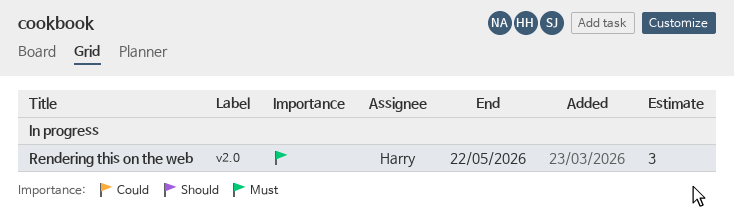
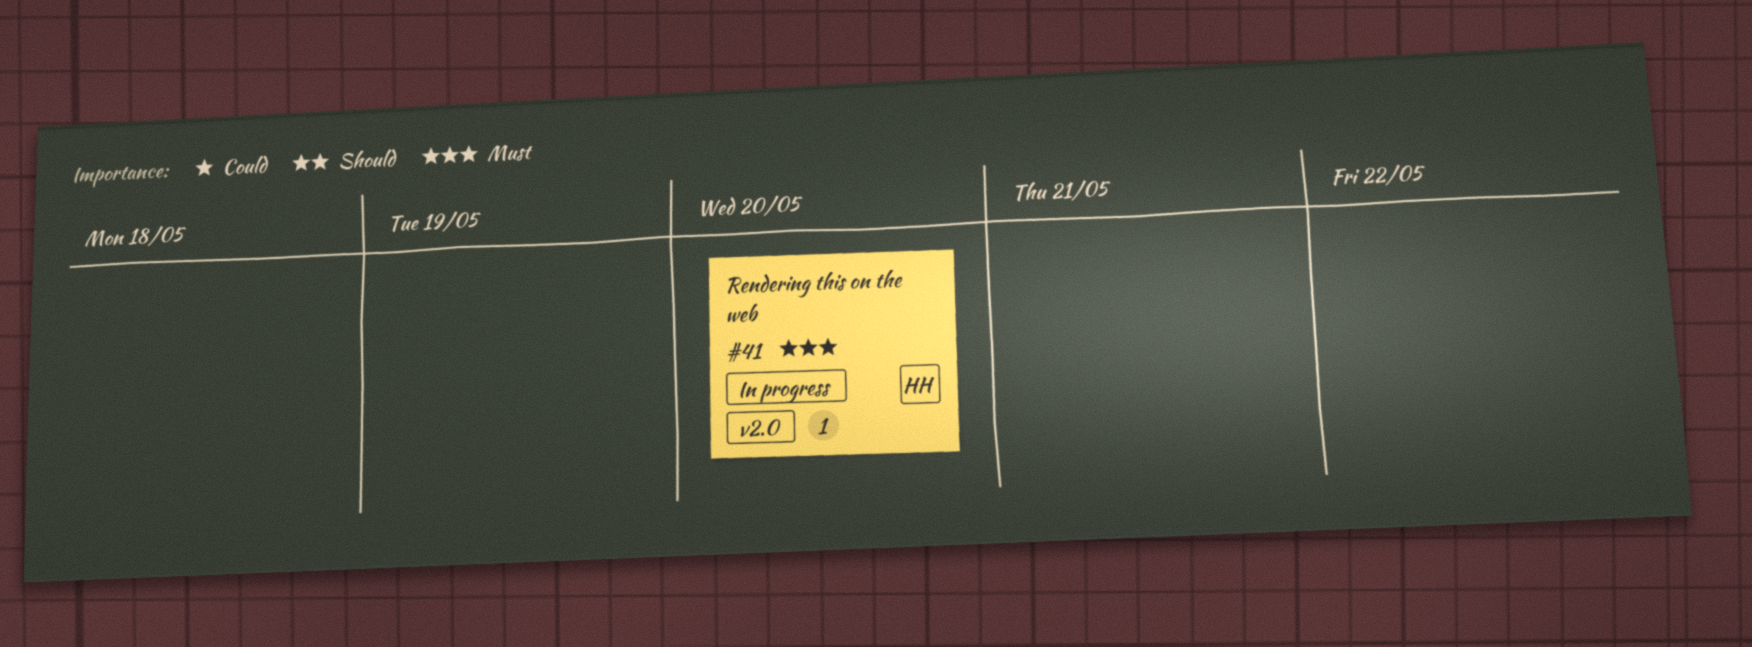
Rendering this on the web, estimate: 3 -> 1
Rendering this on the web, due: May 22 -> May 20

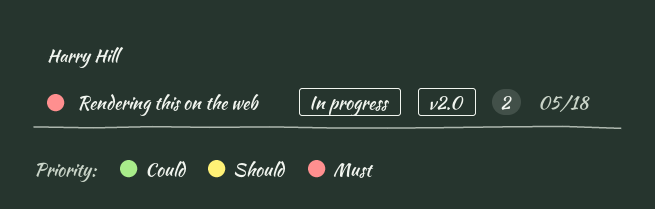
Rendering this on the web, estimate: 1 -> 2
Rendering this on the web, due: May 20 -> May 18

